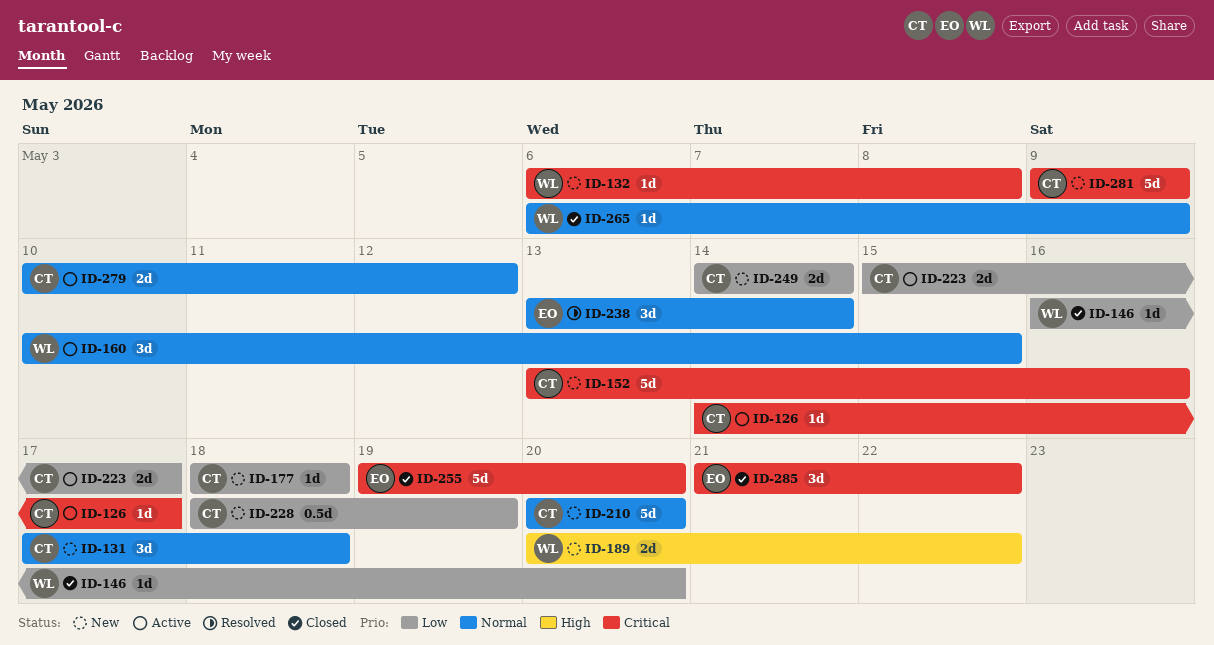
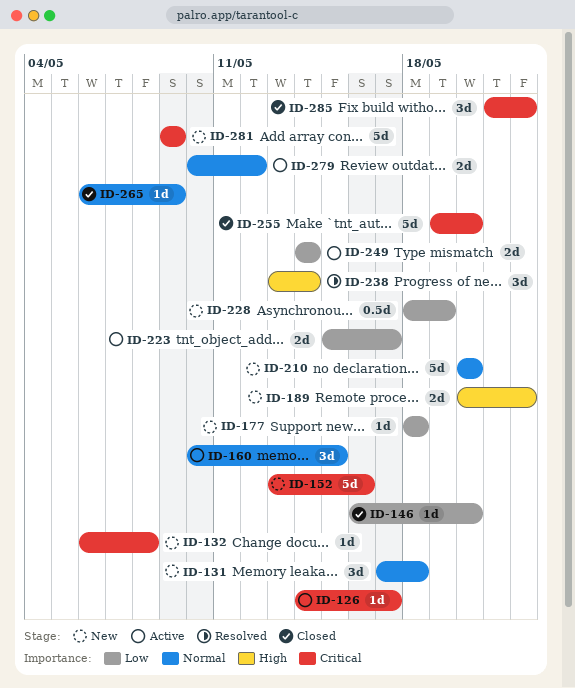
ID-238, priority: Normal -> High
ID-249, status: New -> Active

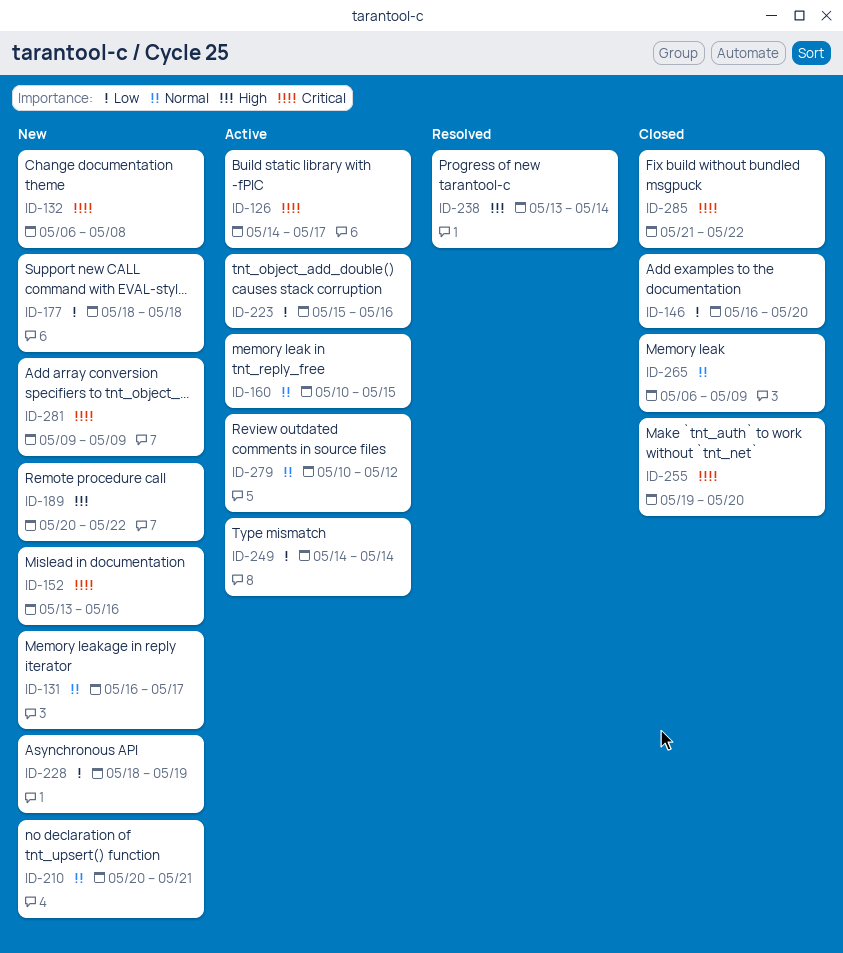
ID-131, start: May 17 -> May 16
ID-131, due: May 18 -> May 17
ID-210, due: May 20 -> May 21
ID-223, due: May 17 -> May 16

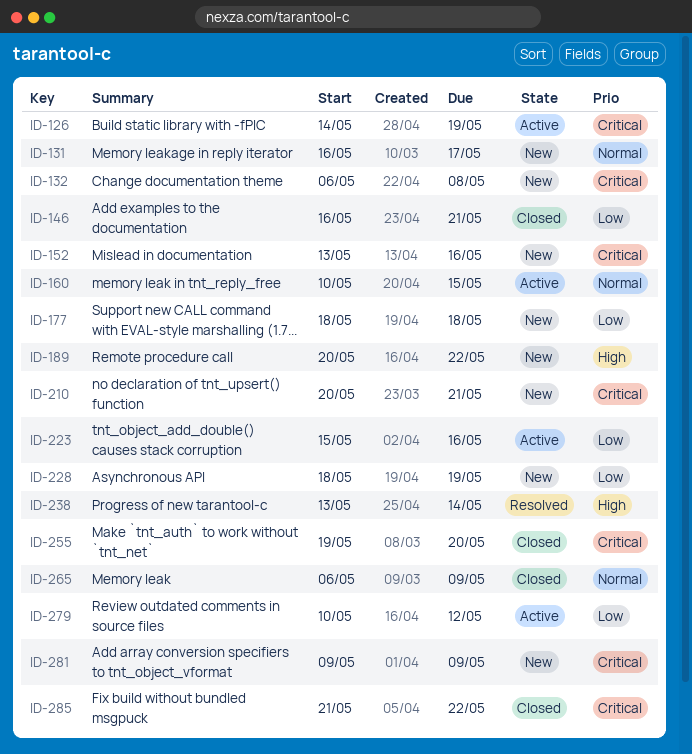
ID-126, due: May 17 -> May 19
ID-146, due: May 20 -> May 21
ID-210, priority: Normal -> Critical
ID-249: present -> none
ID-279, priority: Normal -> Low

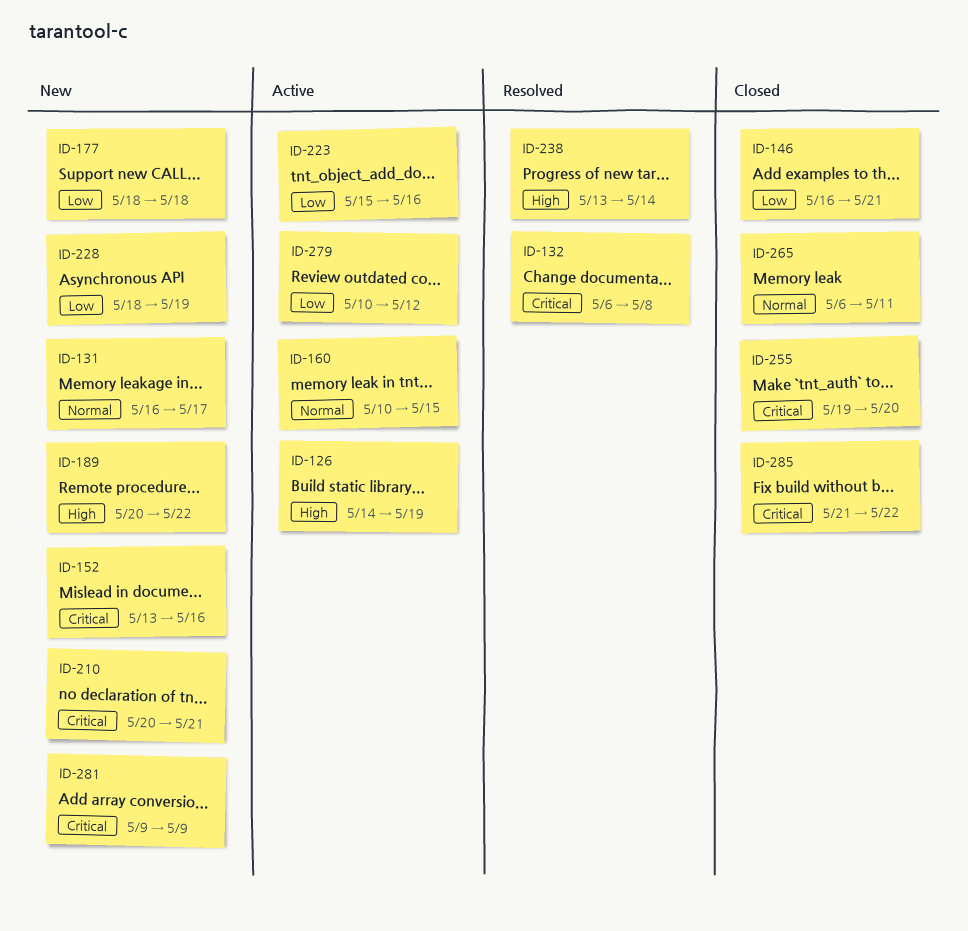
ID-126, priority: Critical -> High
ID-132, status: New -> Resolved
ID-265, due: May 9 -> May 11

